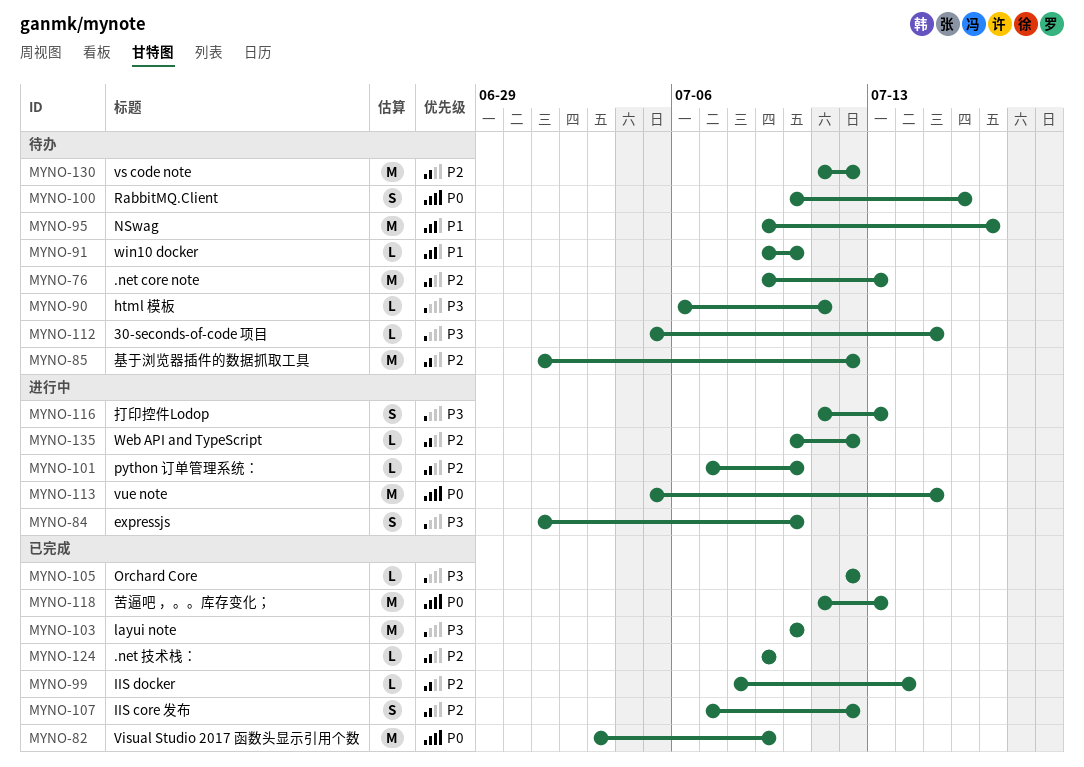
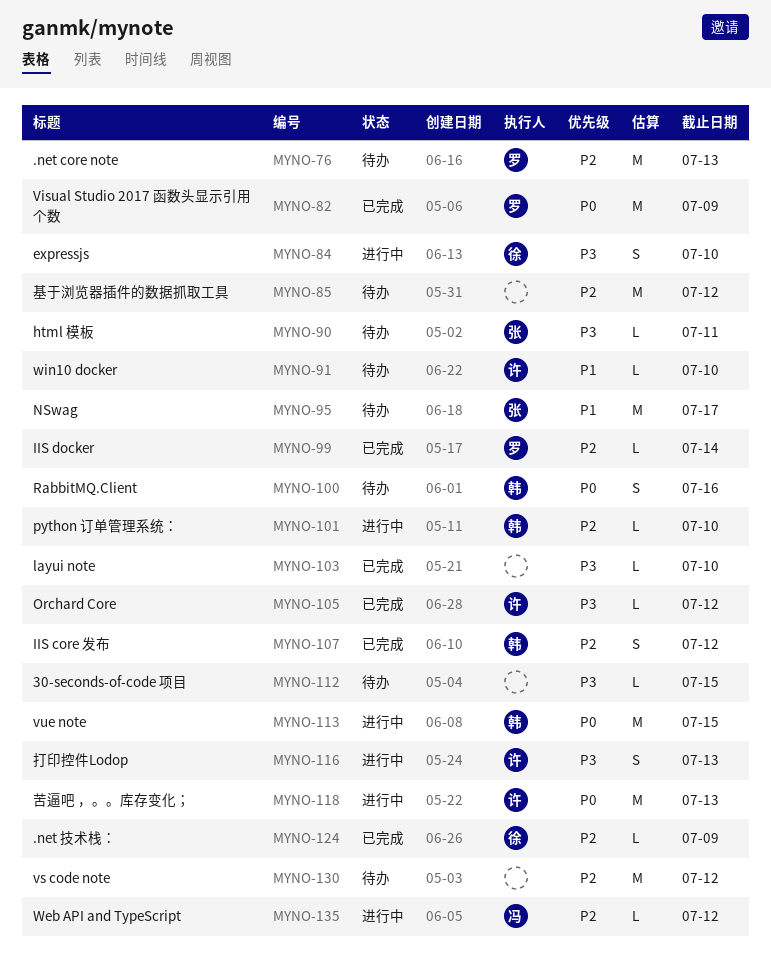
MYNO-103, estimate: M -> L
MYNO-118, status: 已完成 -> 进行中

